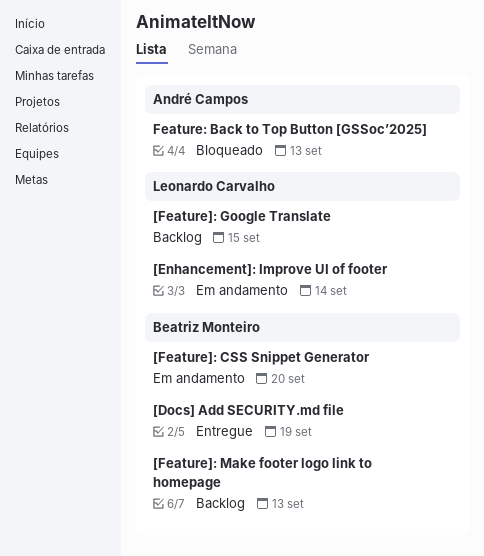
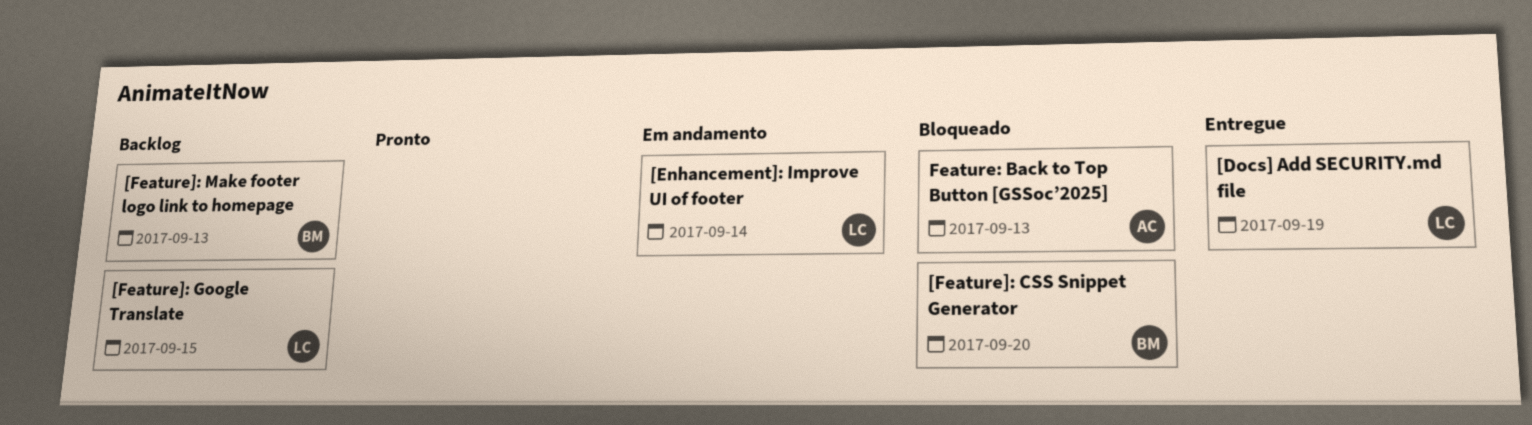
[Docs] Add SECURITY.md file, owner: Beatriz Monteiro -> Leonardo Carvalho
[Feature]: CSS Snippet Generator, status: Em andamento -> Bloqueado

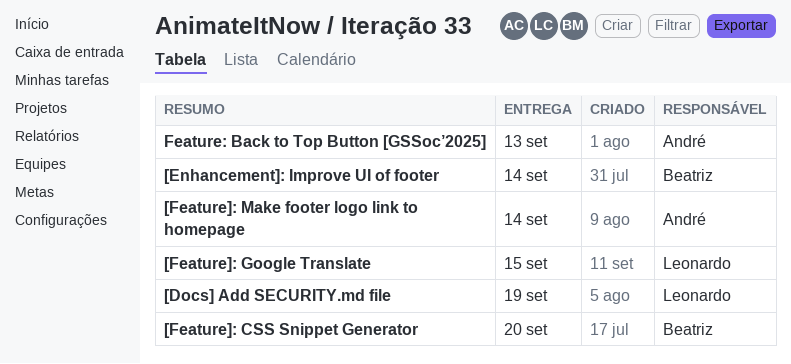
[Enhancement]: Improve UI of footer, owner: Leonardo -> Beatriz
[Feature]: Make footer logo link to homepage, owner: Beatriz -> André
[Feature]: Make footer logo link to homepage, due: Sep 13 -> Sep 14

